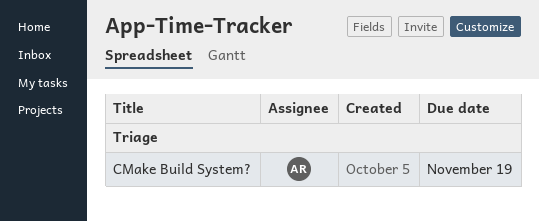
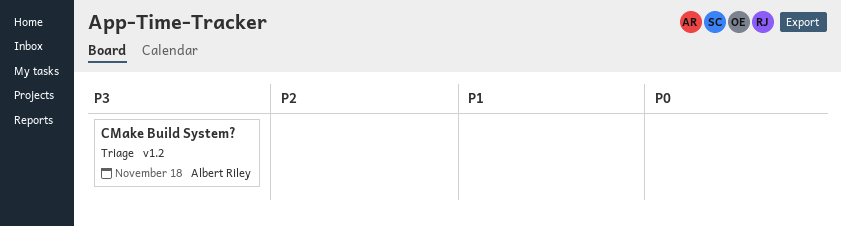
CMake Build System?, due: Nov 19 -> Nov 18

